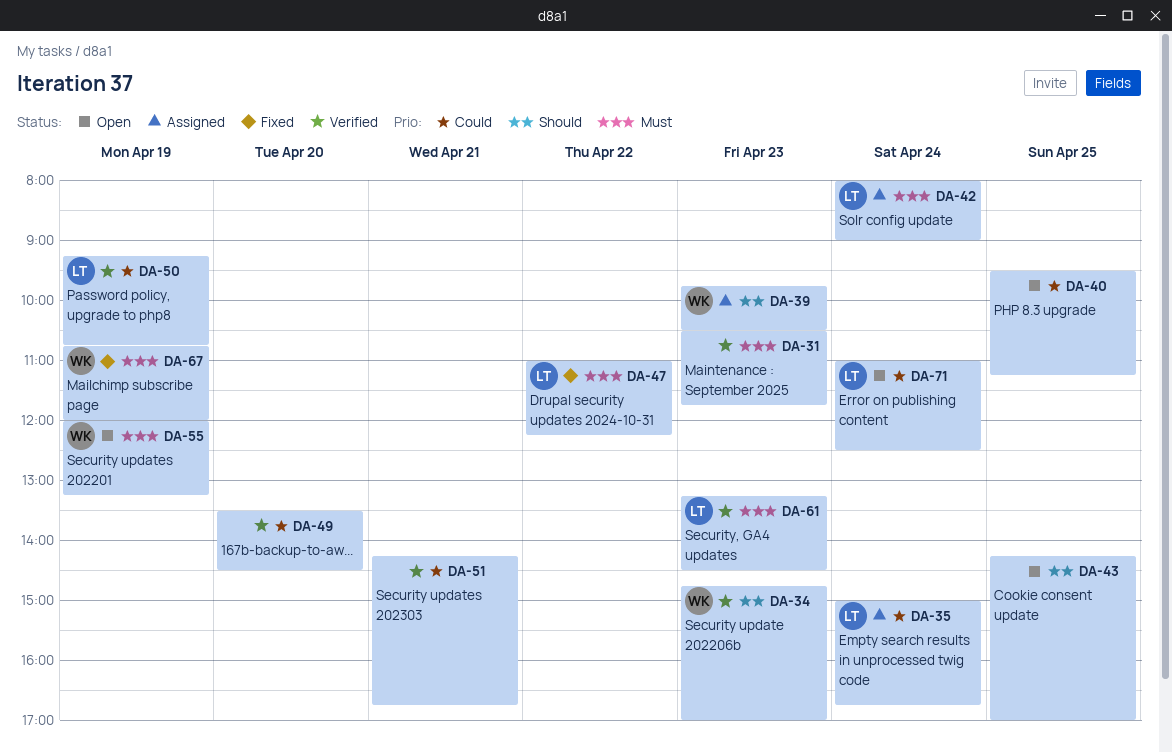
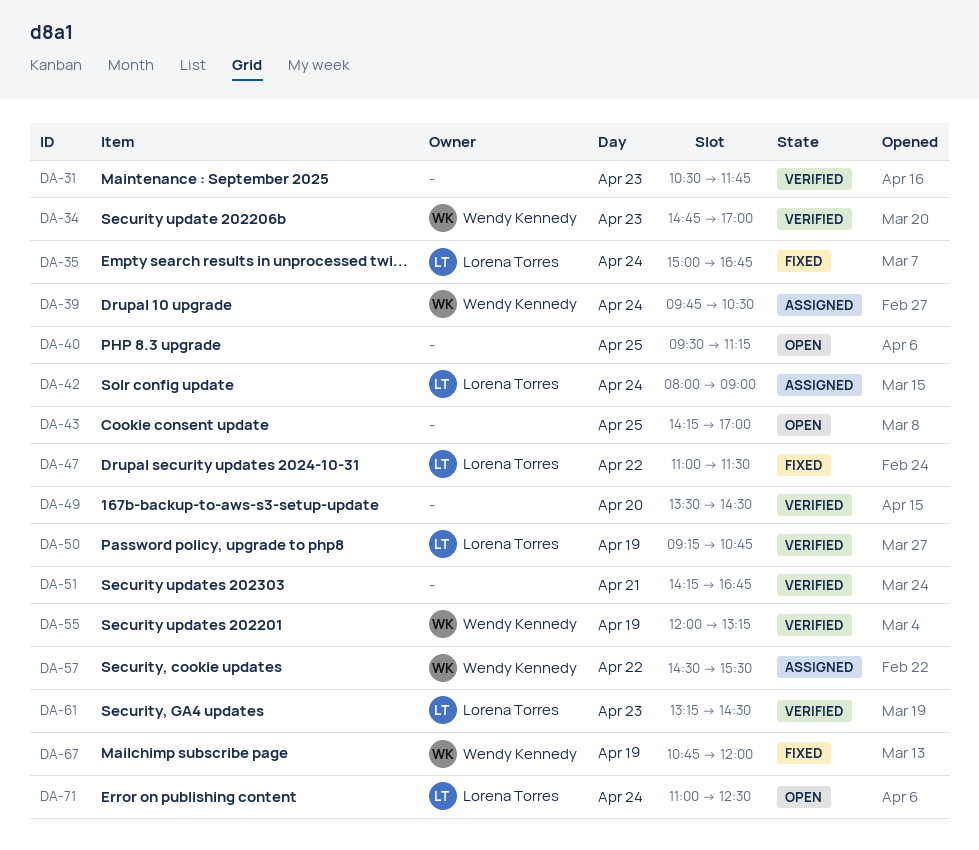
DA-35, status: Assigned -> Fixed
DA-39, day: Apr 23 -> Apr 24
DA-47, ends: 12:15 -> 11:30
DA-55, status: Open -> Verified
DA-57: none -> present

